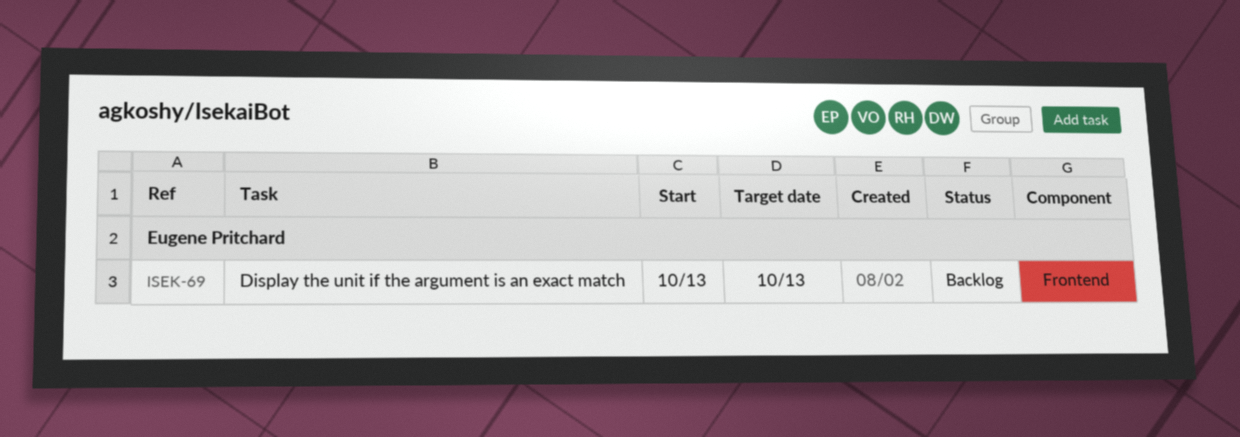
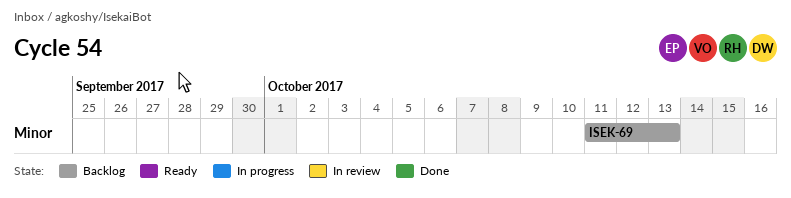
ISEK-69, start: Oct 13 -> Oct 11

